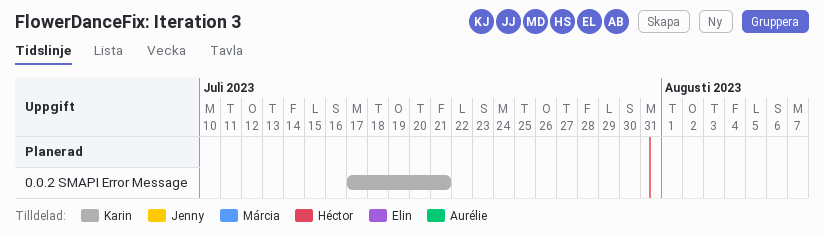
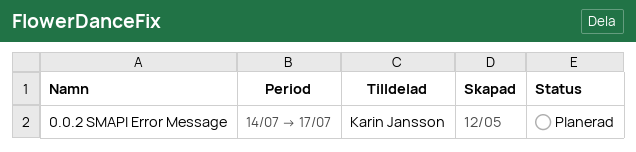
0.0.2 SMAPI Error Message, start: Jul 17 -> Jul 14
0.0.2 SMAPI Error Message, due: Jul 21 -> Jul 17

